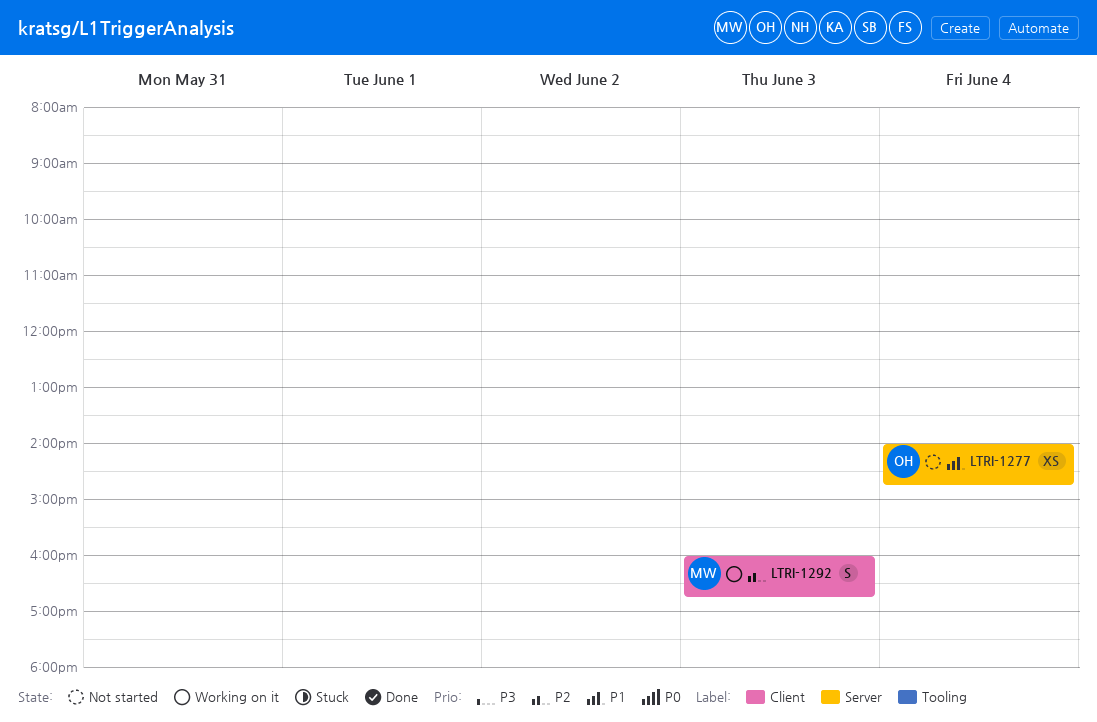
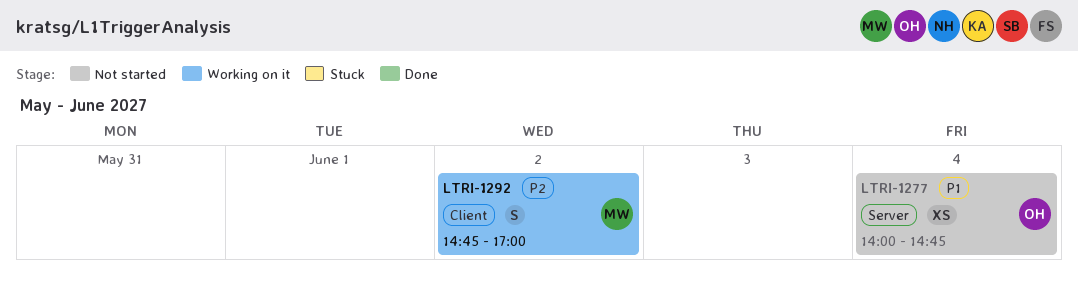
LTRI-1292, day: Jun 3 -> Jun 2
LTRI-1292, begins: 16:00 -> 14:45
LTRI-1292, ends: 16:45 -> 17:00

